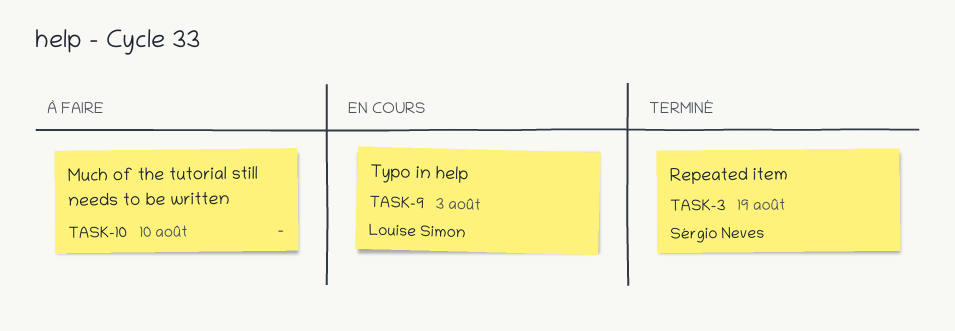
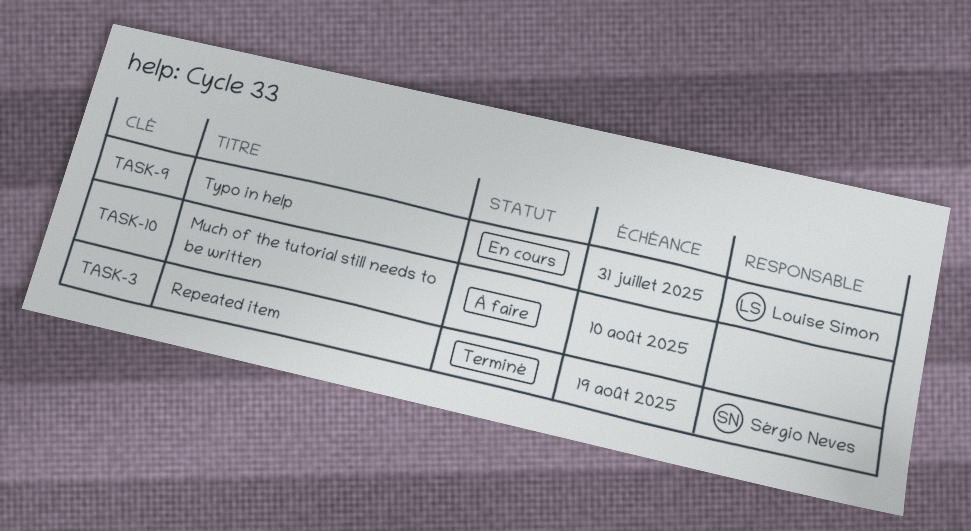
TASK-9, due: Aug 3 -> Jul 31

